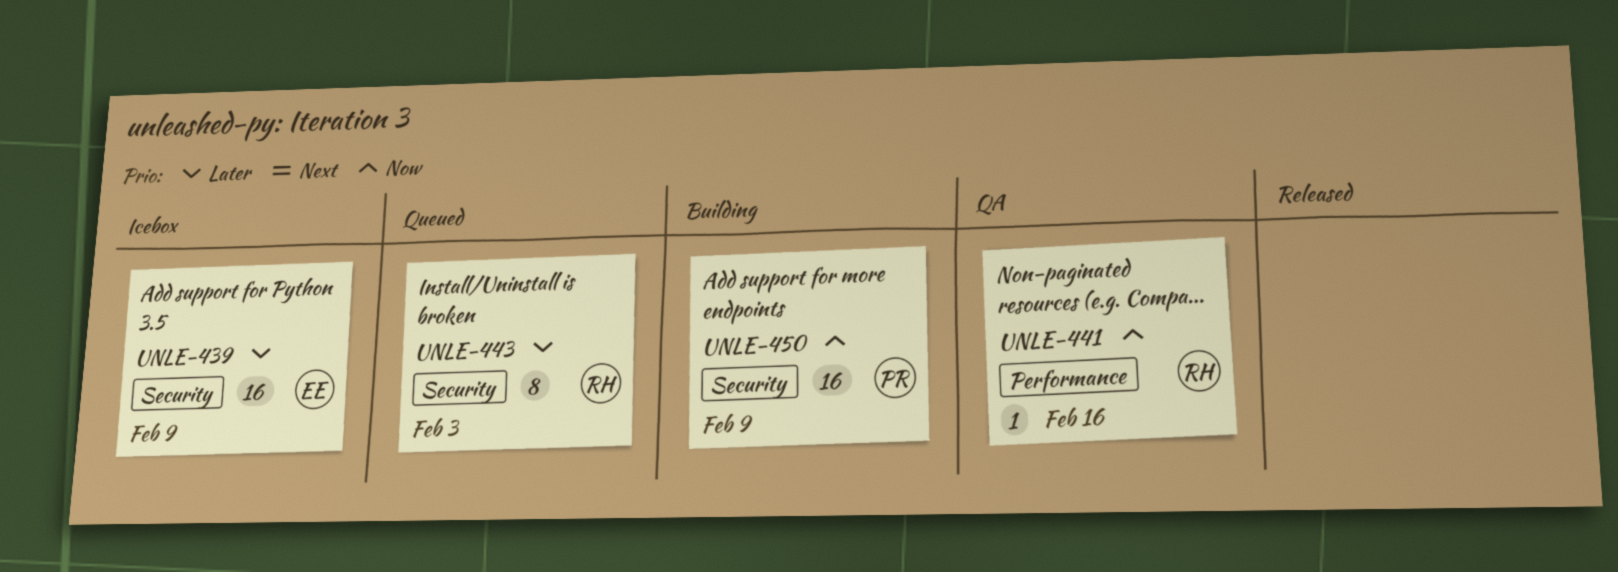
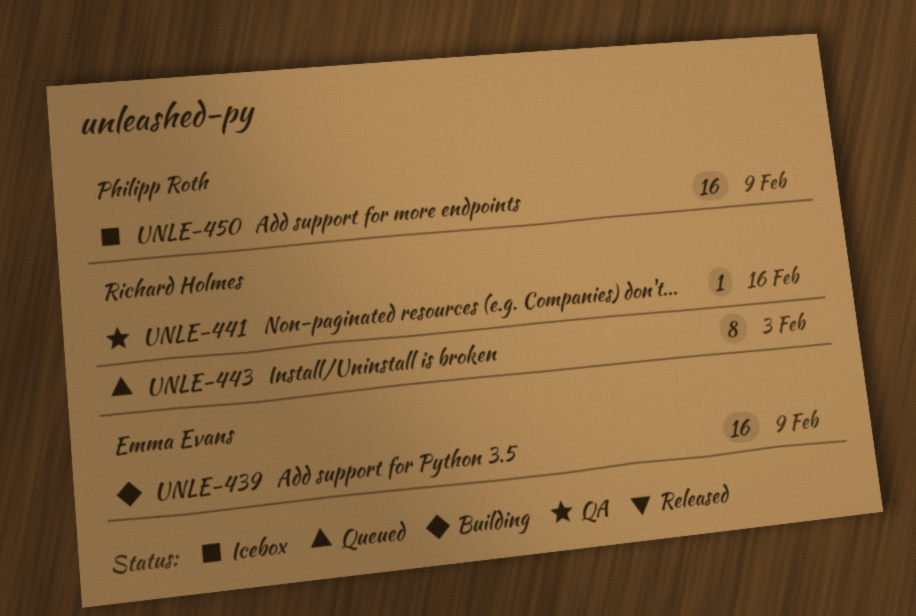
UNLE-439, status: Icebox -> Building
UNLE-450, status: Building -> Icebox

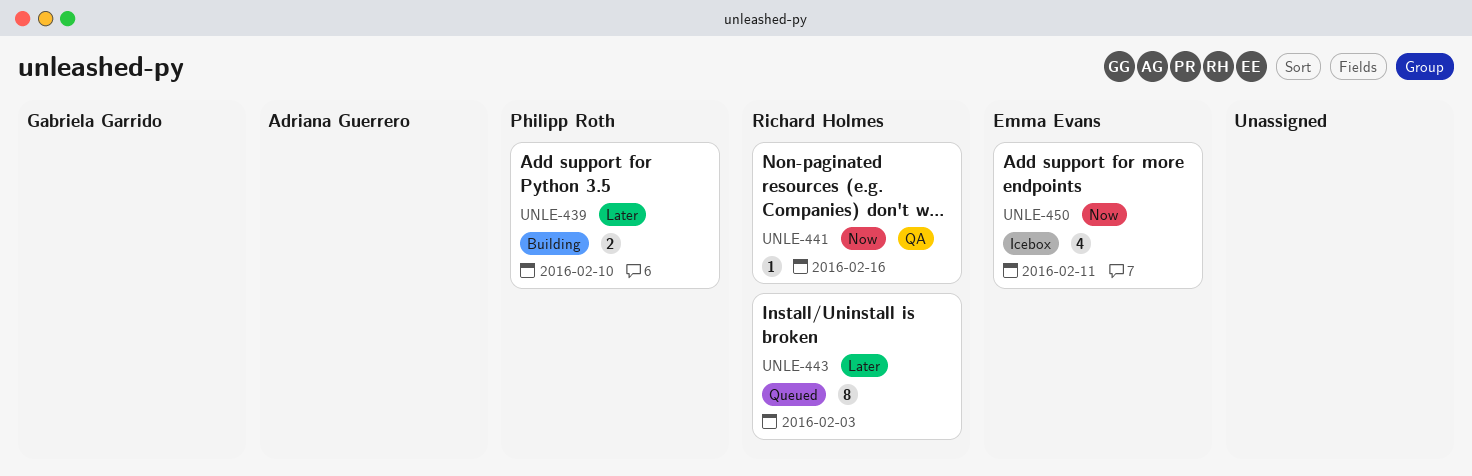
UNLE-439, owner: Emma Evans -> Philipp Roth
UNLE-439, estimate: 16 -> 2
UNLE-439, due: Feb 9 -> Feb 10
UNLE-450, owner: Philipp Roth -> Emma Evans
UNLE-450, estimate: 16 -> 4
UNLE-450, due: Feb 9 -> Feb 11

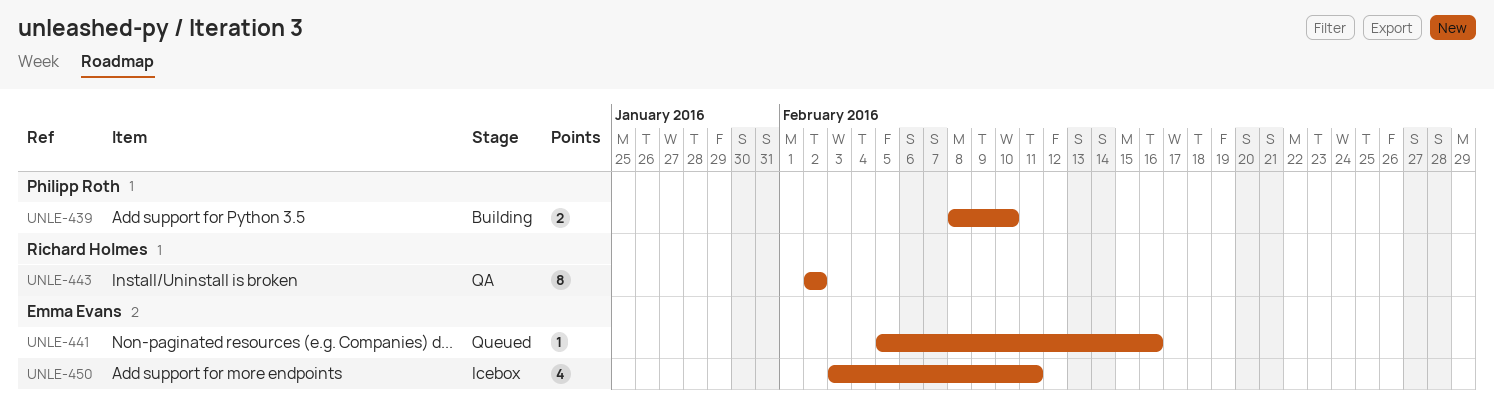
UNLE-441, status: QA -> Queued
UNLE-441, owner: Richard Holmes -> Emma Evans
UNLE-443, status: Queued -> QA
UNLE-443, due: Feb 3 -> Feb 2

